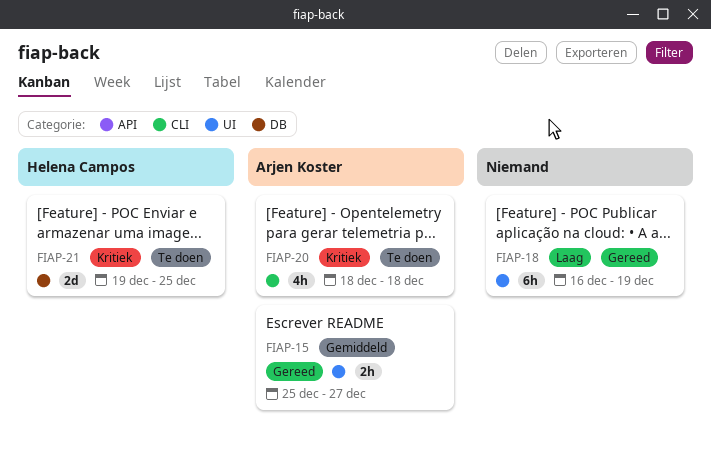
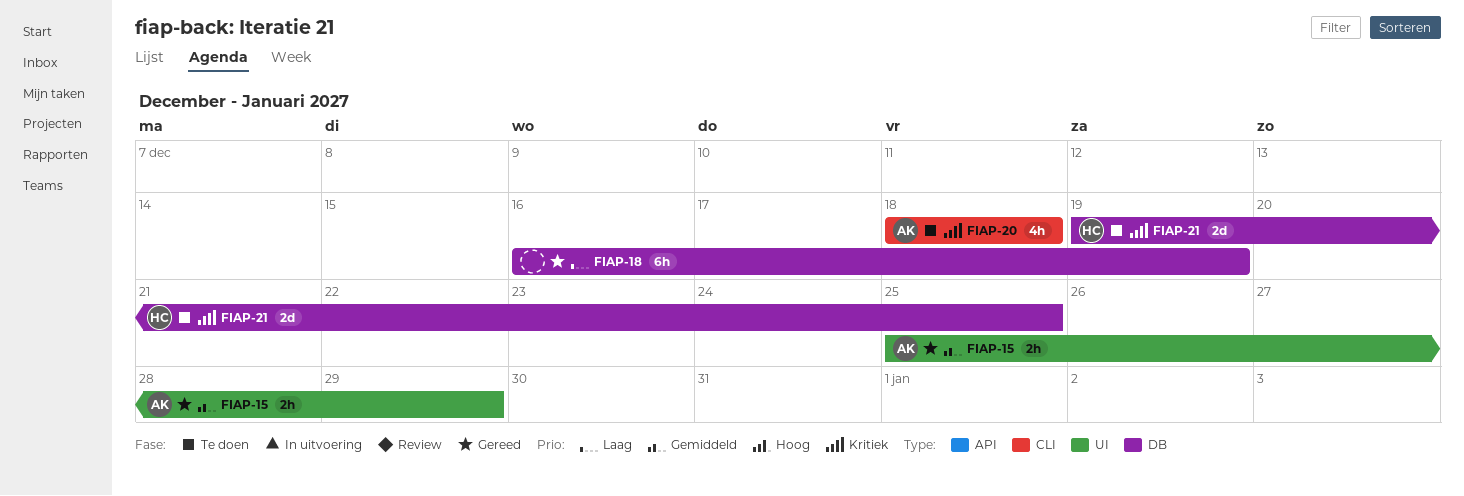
FIAP-15, due: Dec 27 -> Dec 29
FIAP-18, label: UI -> DB

